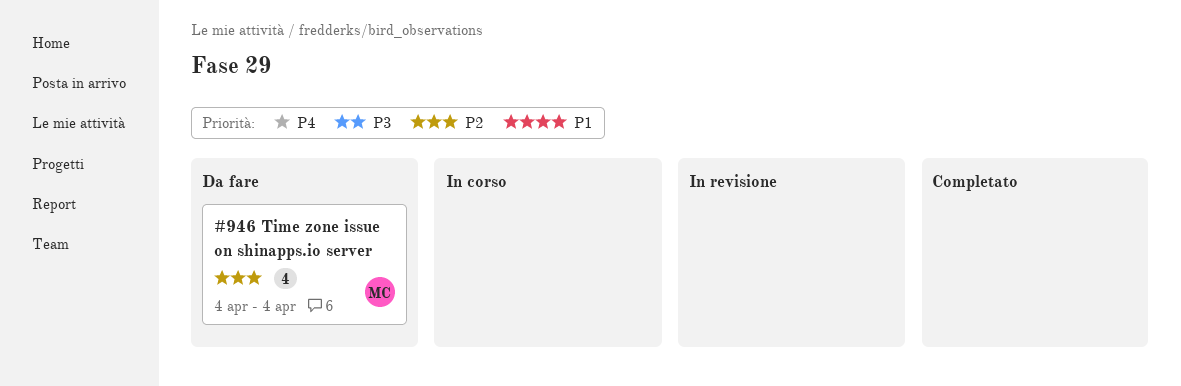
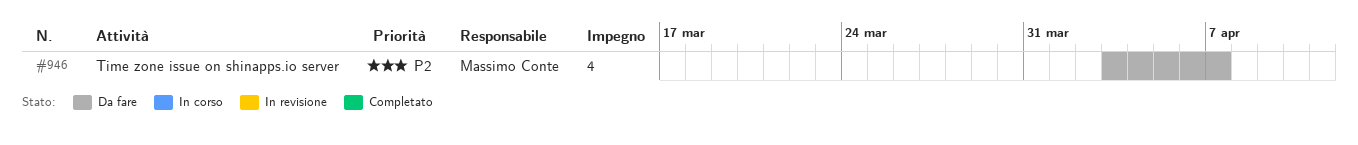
#946, start: Apr 4 -> Apr 3
#946, due: Apr 4 -> Apr 7

